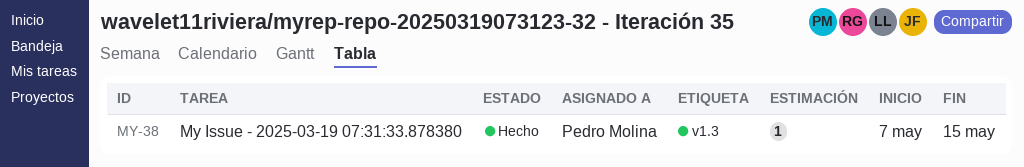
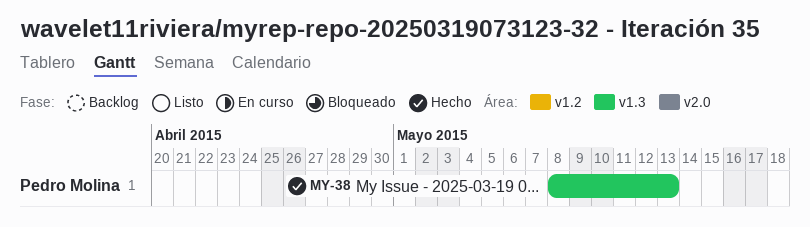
MY-38, start: May 7 -> May 8
MY-38, due: May 15 -> May 13

